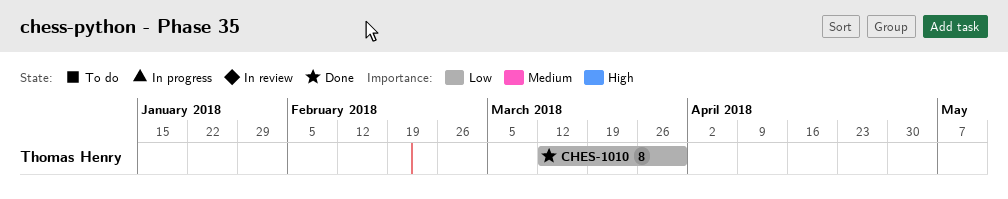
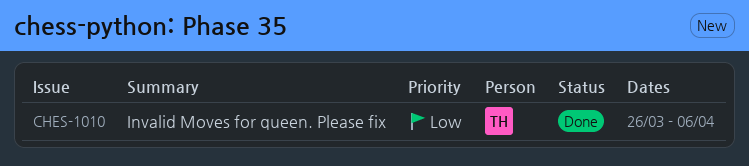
CHES-1010, start: Mar 12 -> Mar 26
CHES-1010, due: Mar 30 -> Apr 6

